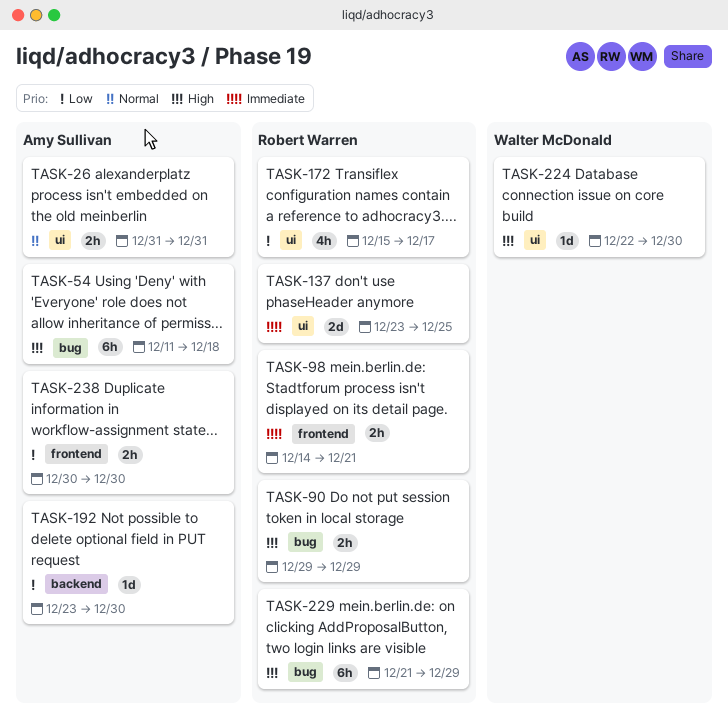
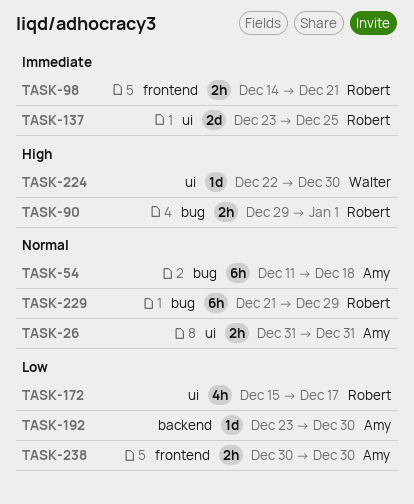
TASK-54, priority: High -> Normal
TASK-90, due: Dec 29 -> Jan 1
TASK-229, priority: High -> Normal

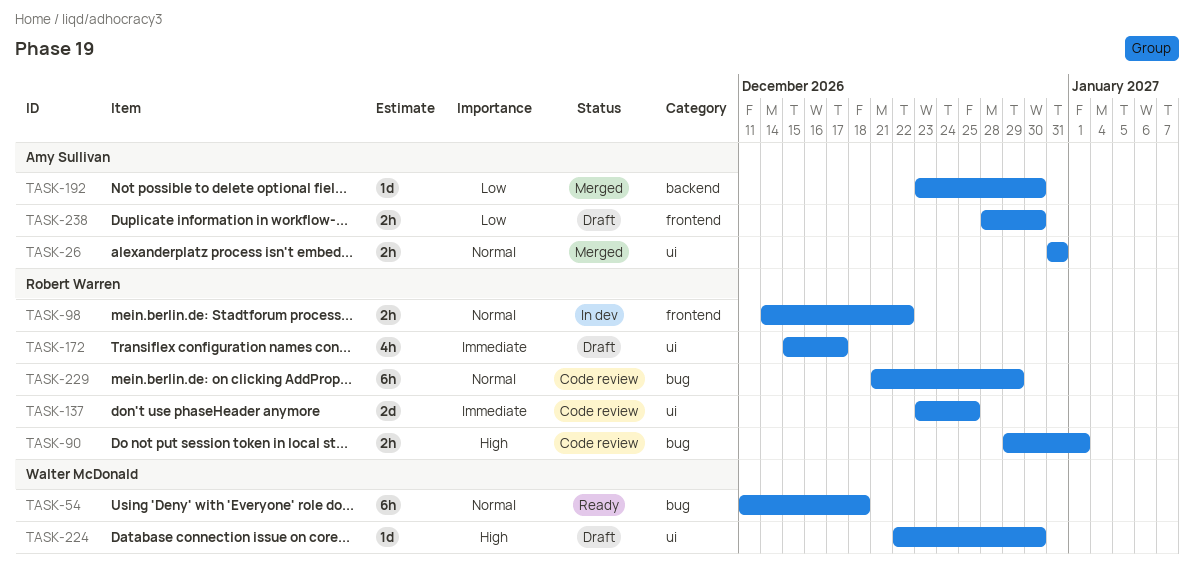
TASK-54, owner: Amy Sullivan -> Walter McDonald
TASK-98, priority: Immediate -> Normal
TASK-98, due: Dec 21 -> Dec 22
TASK-172, priority: Low -> Immediate
TASK-238, start: Dec 30 -> Dec 28

